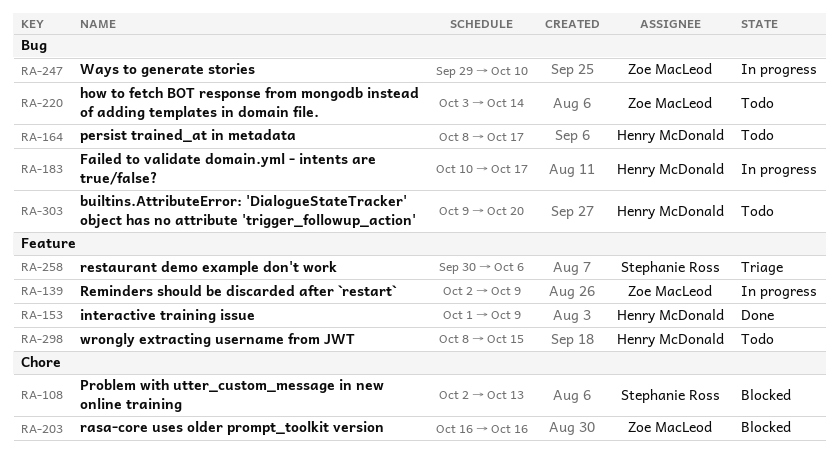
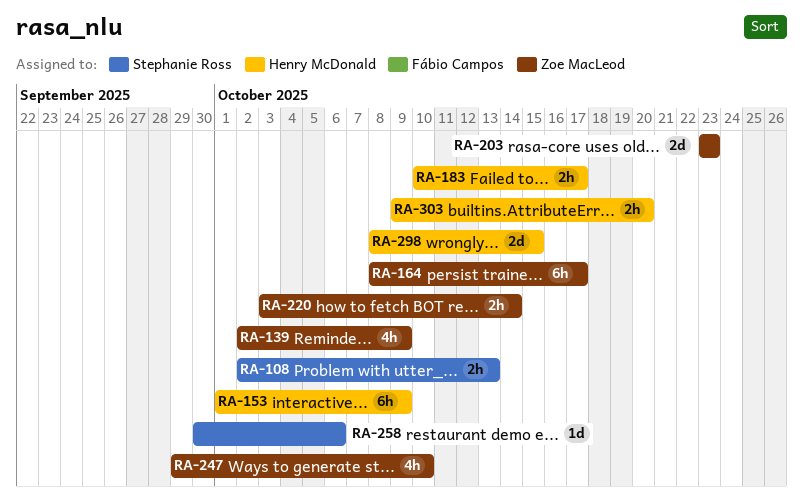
RA-164, owner: Henry McDonald -> Zoe MacLeod
RA-203, start: Oct 16 -> Oct 23
RA-203, due: Oct 16 -> Oct 23

